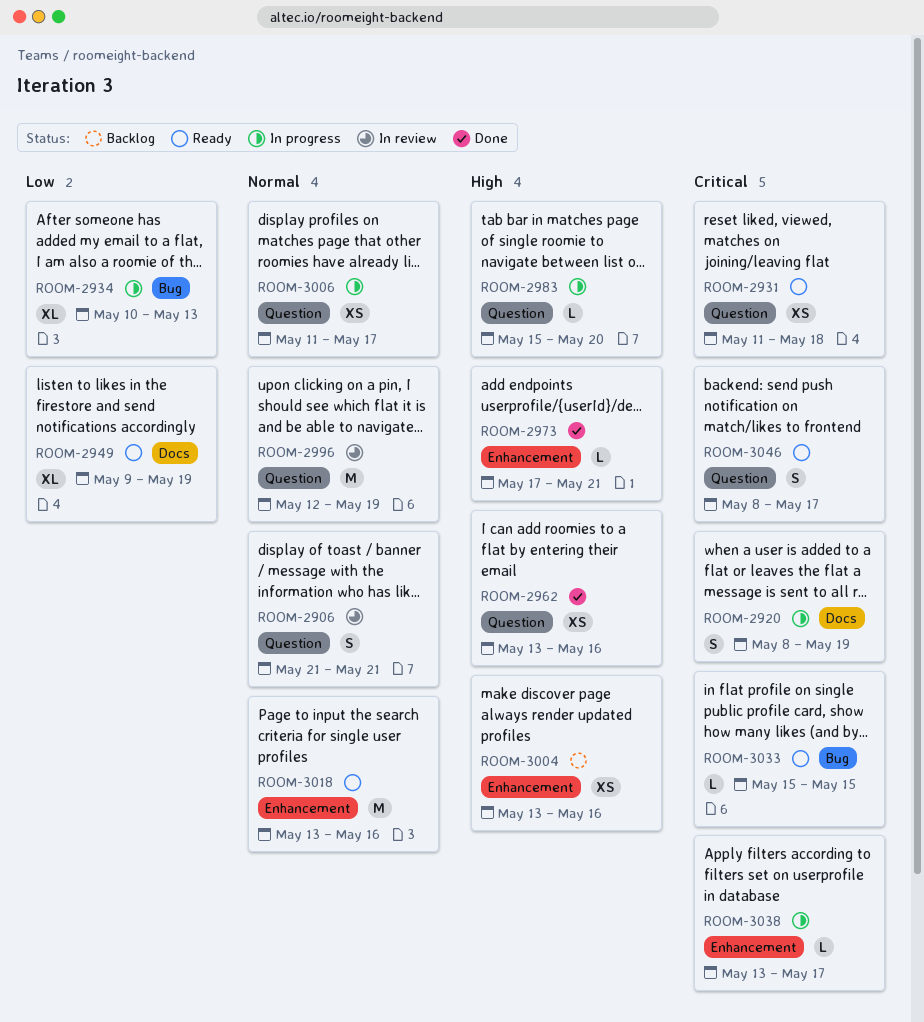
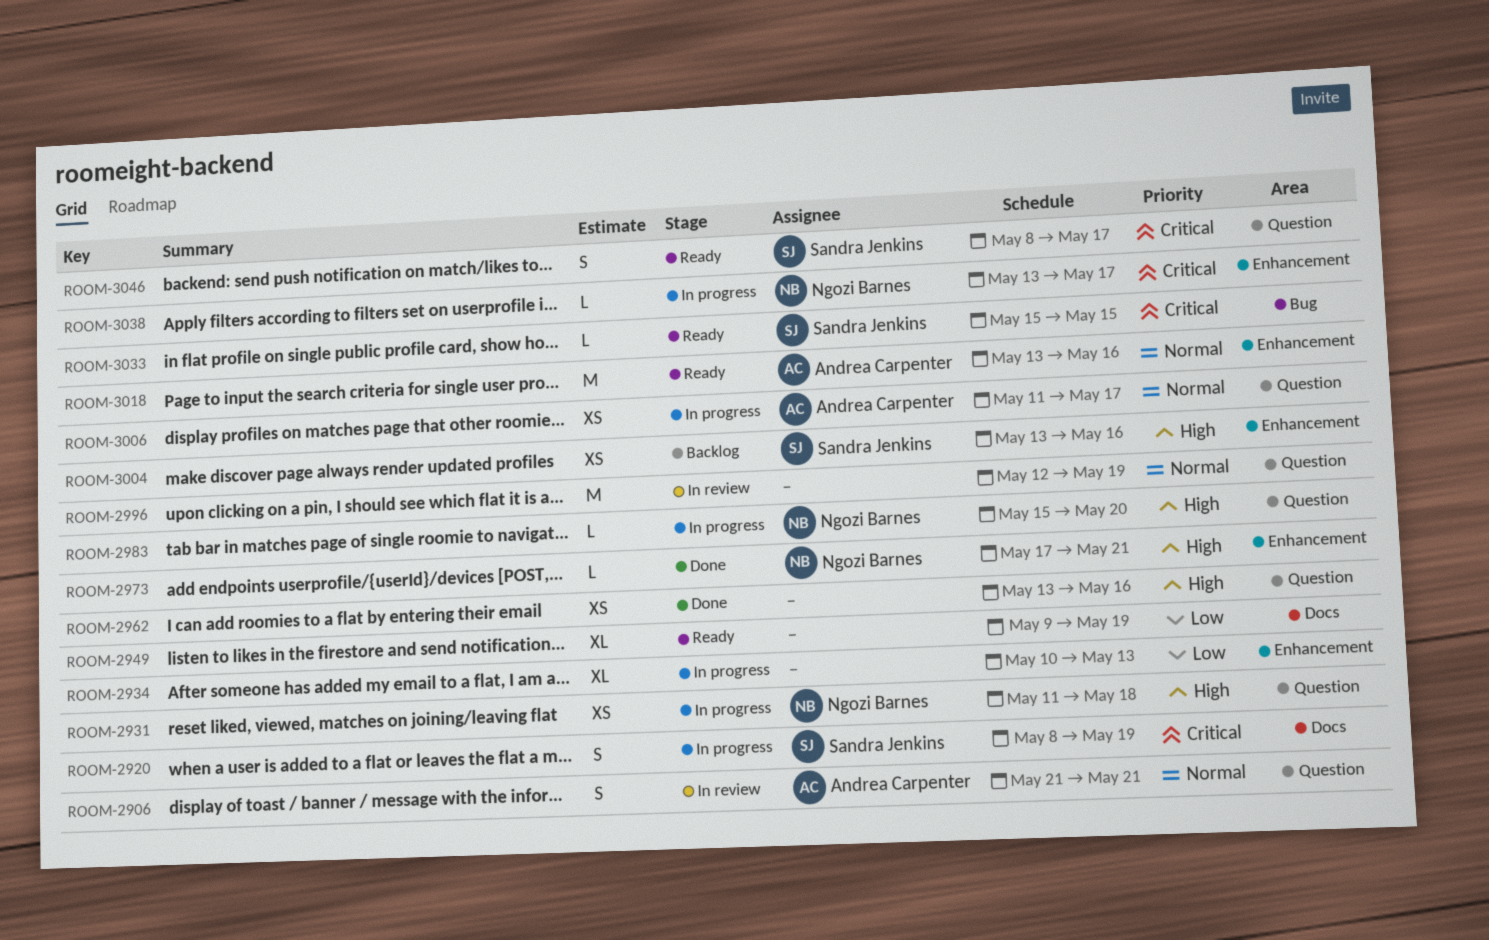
ROOM-2931, status: Ready -> In progress
ROOM-2931, priority: Critical -> High
ROOM-2934, label: Bug -> Enhancement

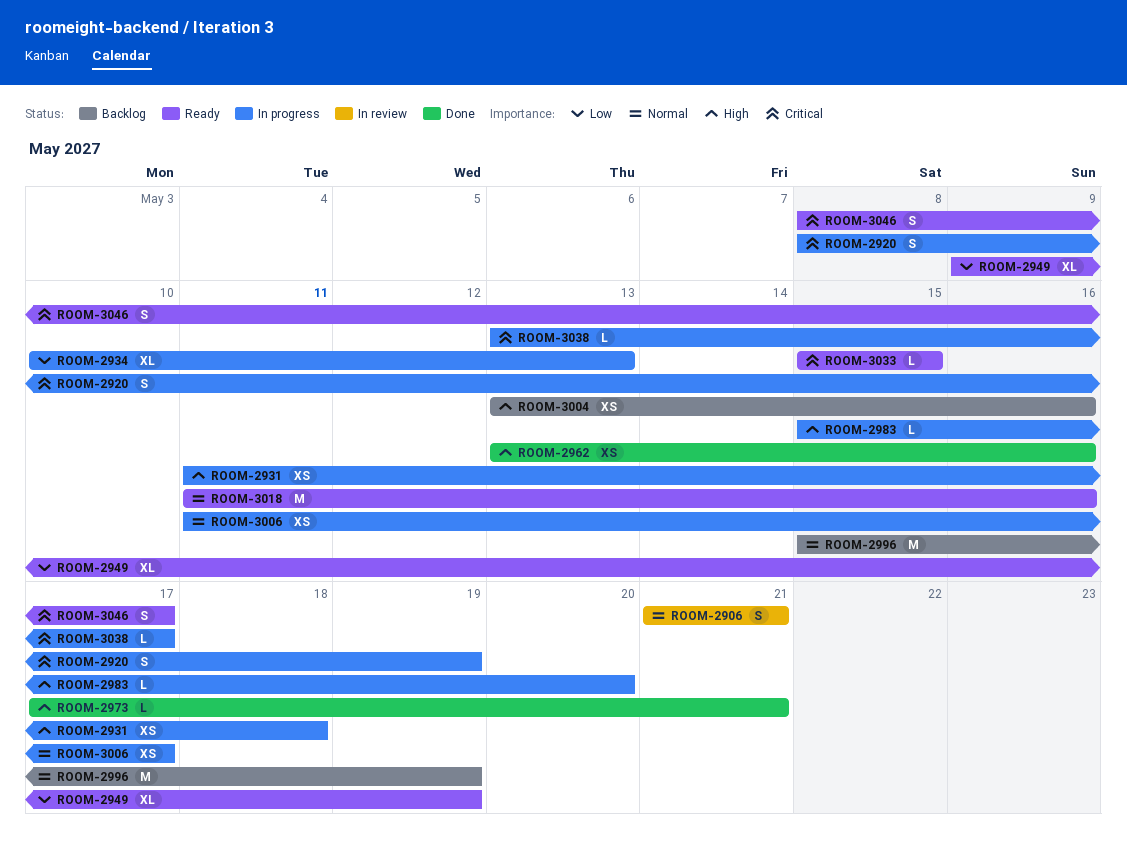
ROOM-2996, status: In review -> Backlog
ROOM-2996, start: May 12 -> May 15
ROOM-3018, start: May 13 -> May 11

